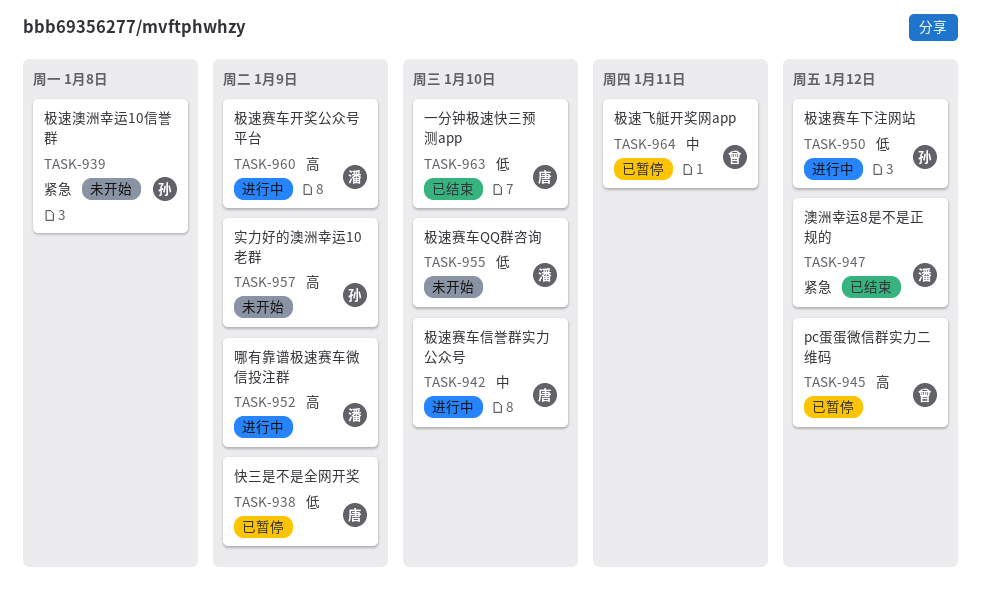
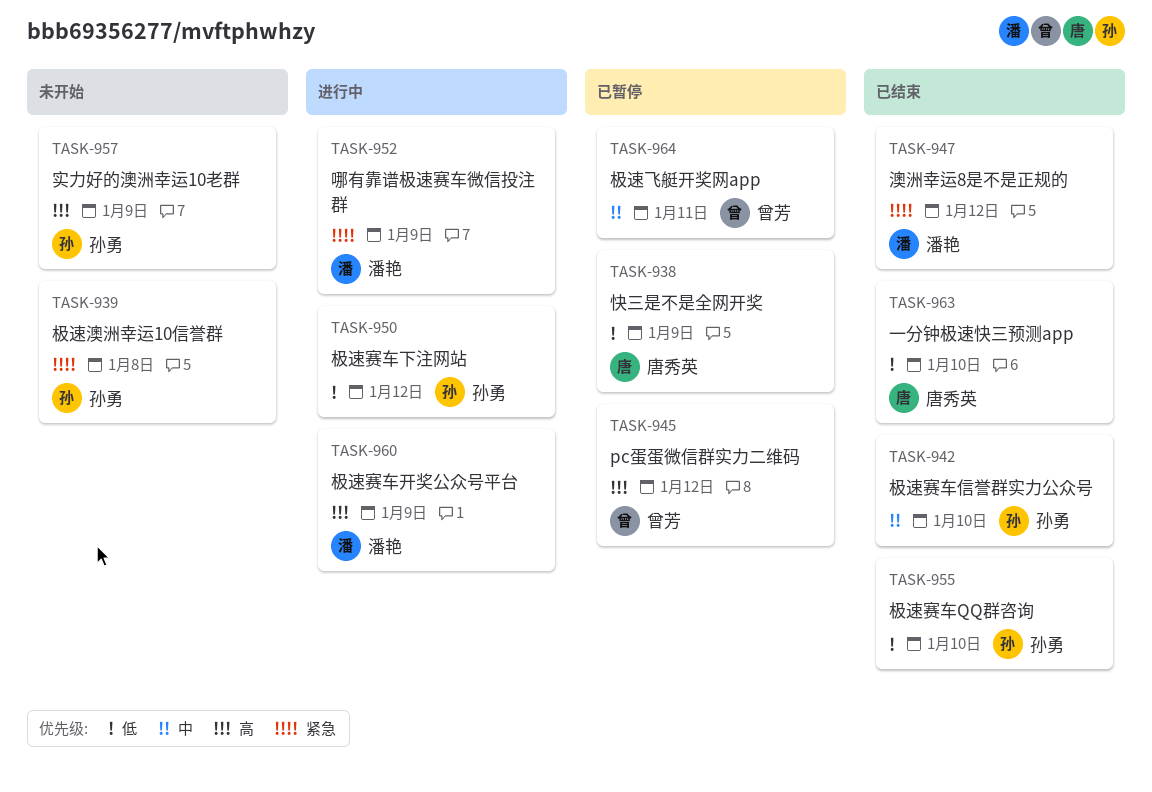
TASK-942, status: 进行中 -> 已结束
TASK-942, owner: 唐秀英 -> 孙勇
TASK-952, priority: 高 -> 紧急
TASK-955, status: 未开始 -> 已结束
TASK-955, owner: 潘艳 -> 孙勇

